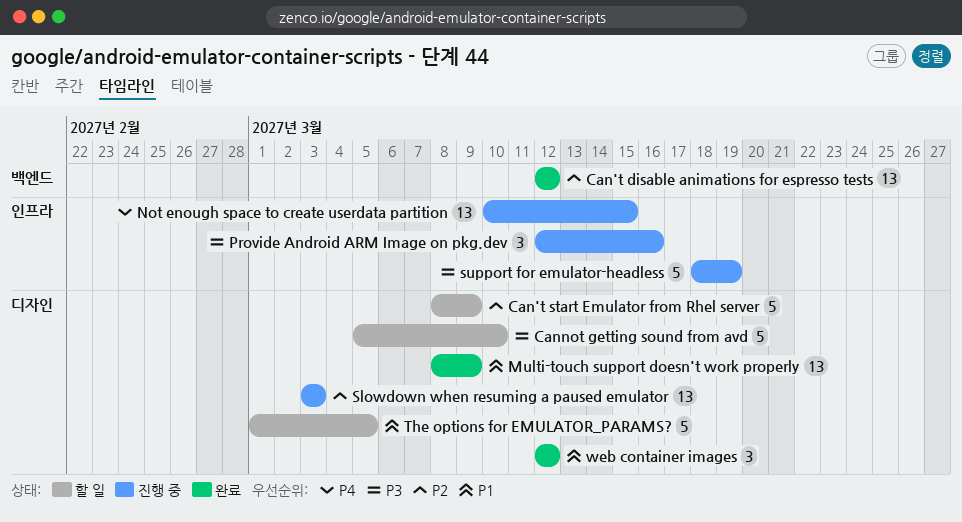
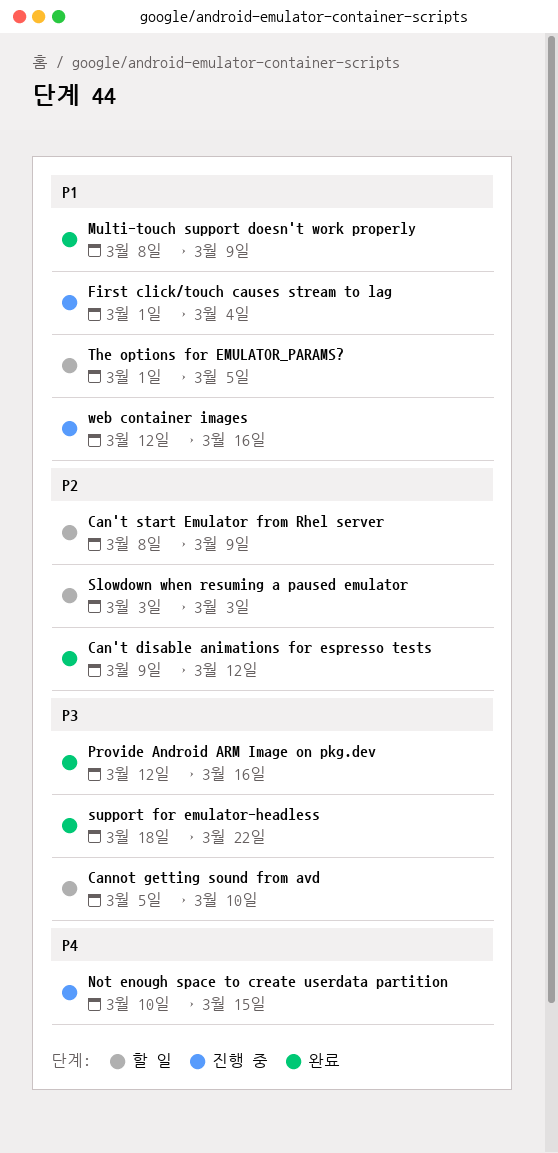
Can't disable animations for espresso tests, start: Mar 12 -> Mar 9
First click/touch causes stream to lag: none -> present
Provide Android ARM Image on pkg.dev, status: 진행 중 -> 완료
Slowdown when resuming a paused emulator, status: 진행 중 -> 할 일
support for emulator-headless, status: 진행 중 -> 완료
support for emulator-headless, due: Mar 19 -> Mar 22
web container images, status: 완료 -> 진행 중
web container images, due: Mar 12 -> Mar 16

